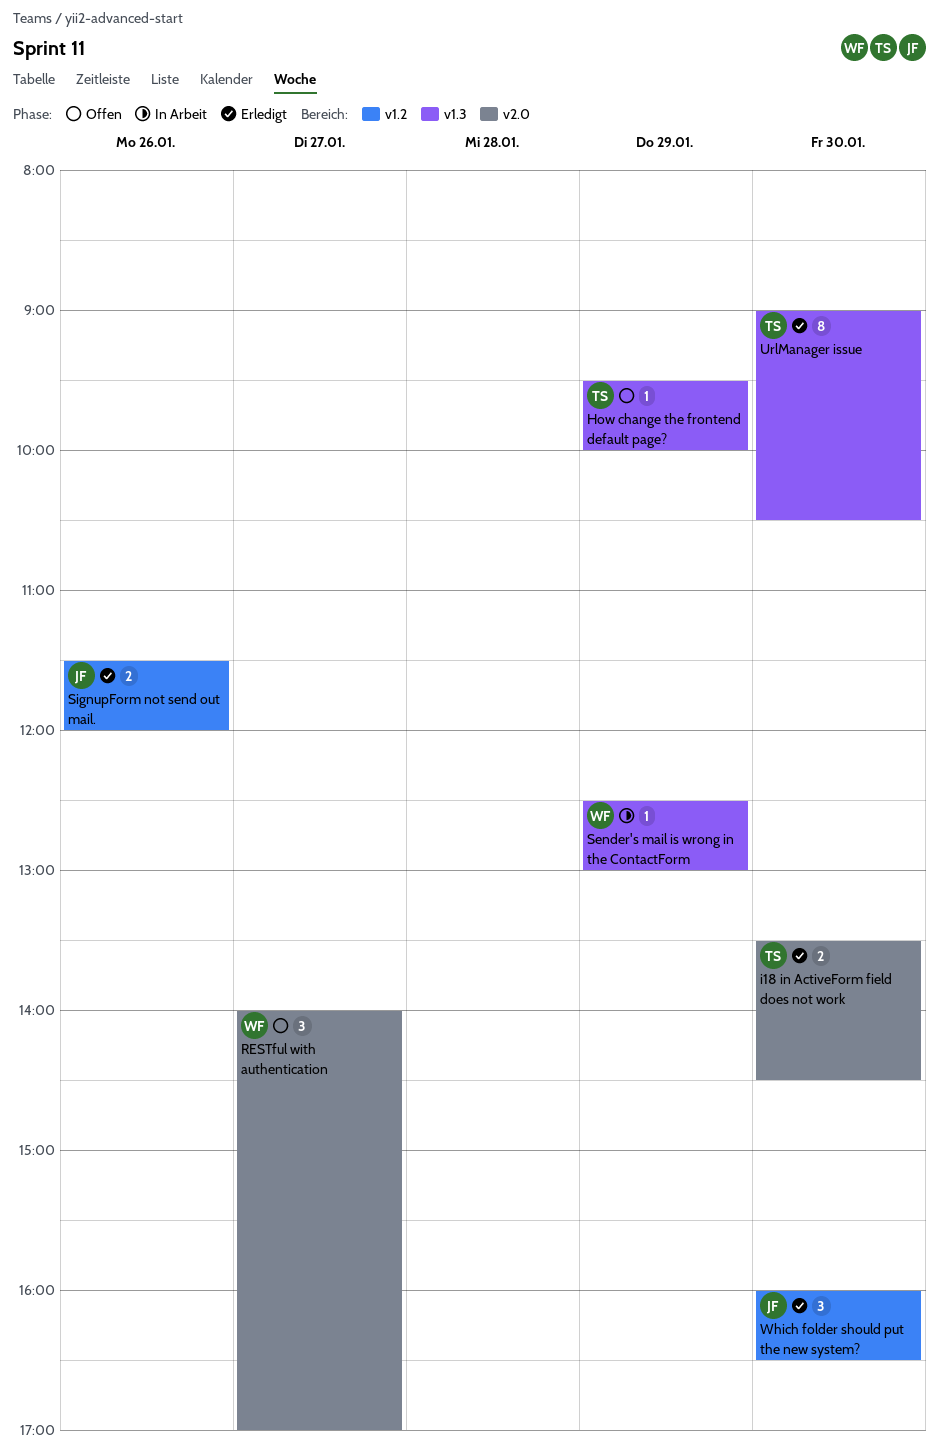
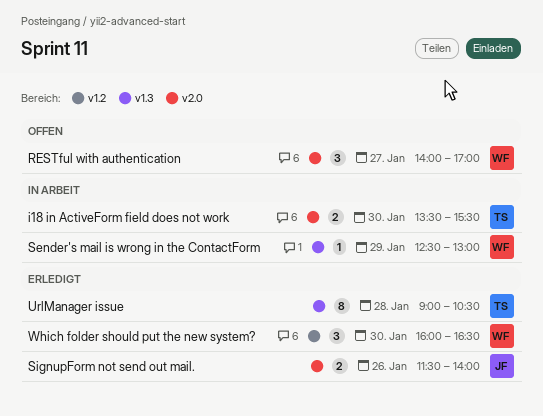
How change the frontend default page?: present -> none
i18 in ActiveForm field does not work, status: Erledigt -> In Arbeit
i18 in ActiveForm field does not work, ends: 14:30 -> 15:30
SignupForm not send out mail., label: v1.2 -> v2.0
SignupForm not send out mail., ends: 12:00 -> 14:00
UrlManager issue, day: Jan 30 -> Jan 28
Which folder should put the new system?, owner: JF -> WF

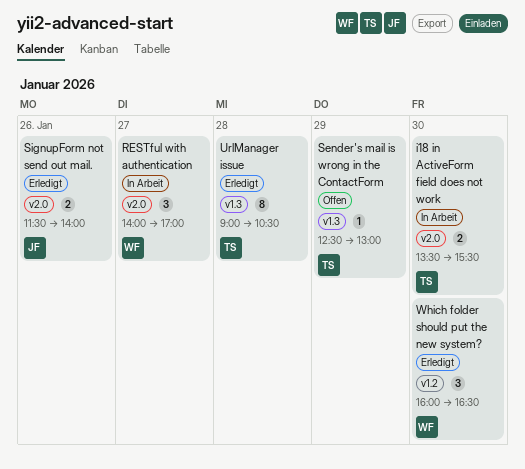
RESTful with authentication, status: Offen -> In Arbeit
Sender's mail is wrong in the ContactForm, status: In Arbeit -> Offen
Sender's mail is wrong in the ContactForm, owner: WF -> TS

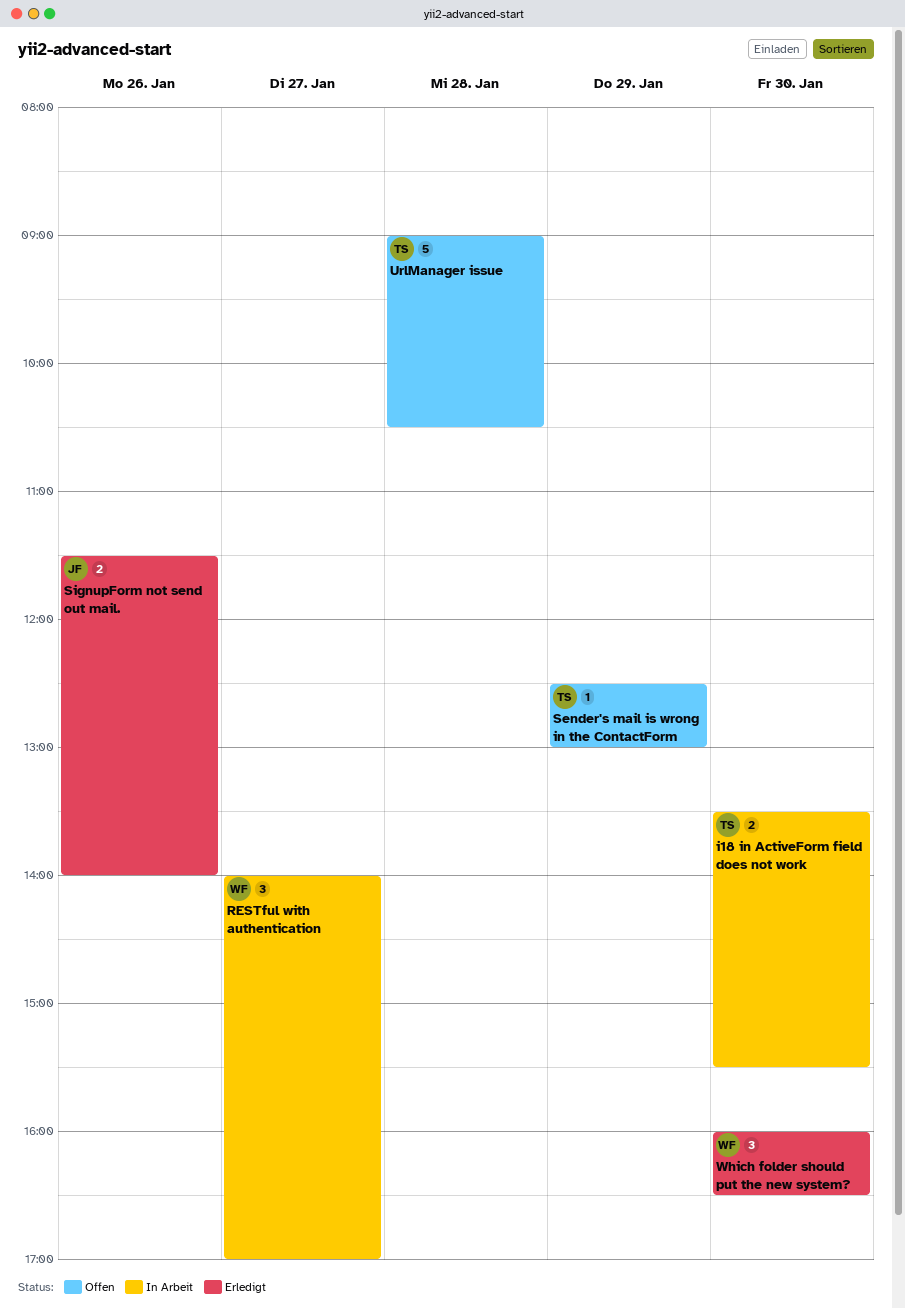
UrlManager issue, status: Erledigt -> Offen
UrlManager issue, estimate: 8 -> 5

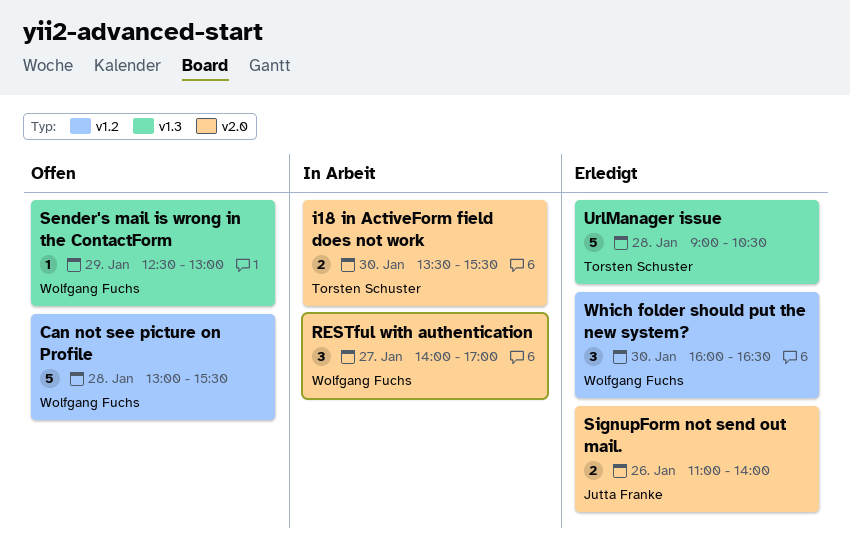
Can not see picture on Profile: none -> present
Sender's mail is wrong in the ContactForm, owner: Torsten Schuster -> Wolfgang Fuchs
SignupForm not send out mail., begins: 11:30 -> 11:00
UrlManager issue, status: Offen -> Erledigt

